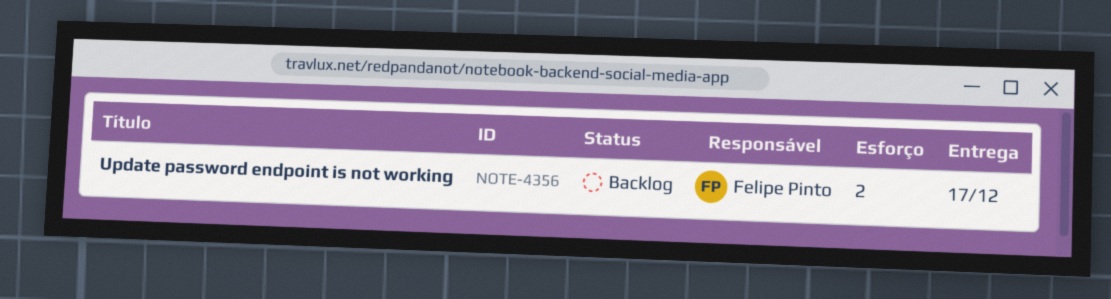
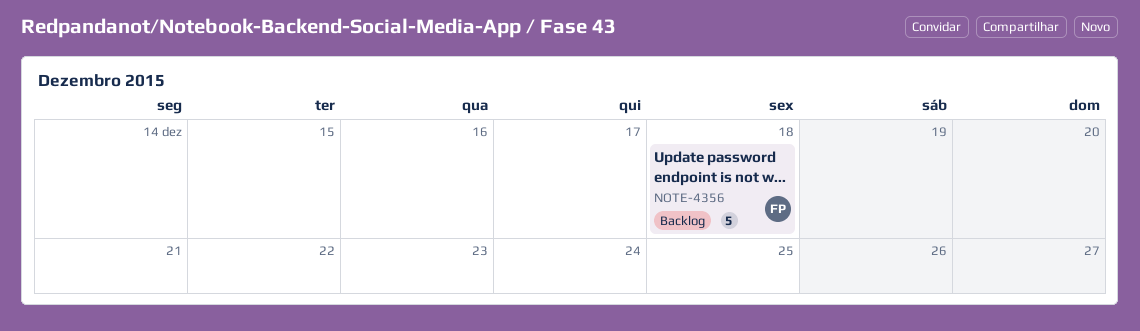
NOTE-4356, estimate: 2 -> 5
NOTE-4356, due: Dec 17 -> Dec 18

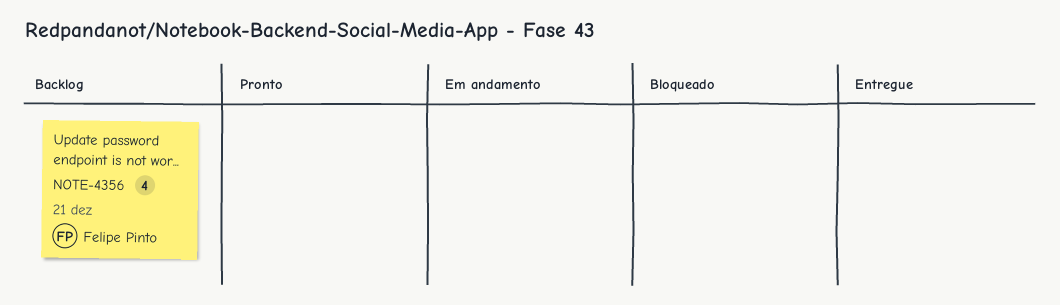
NOTE-4356, estimate: 5 -> 4
NOTE-4356, due: Dec 18 -> Dec 21

